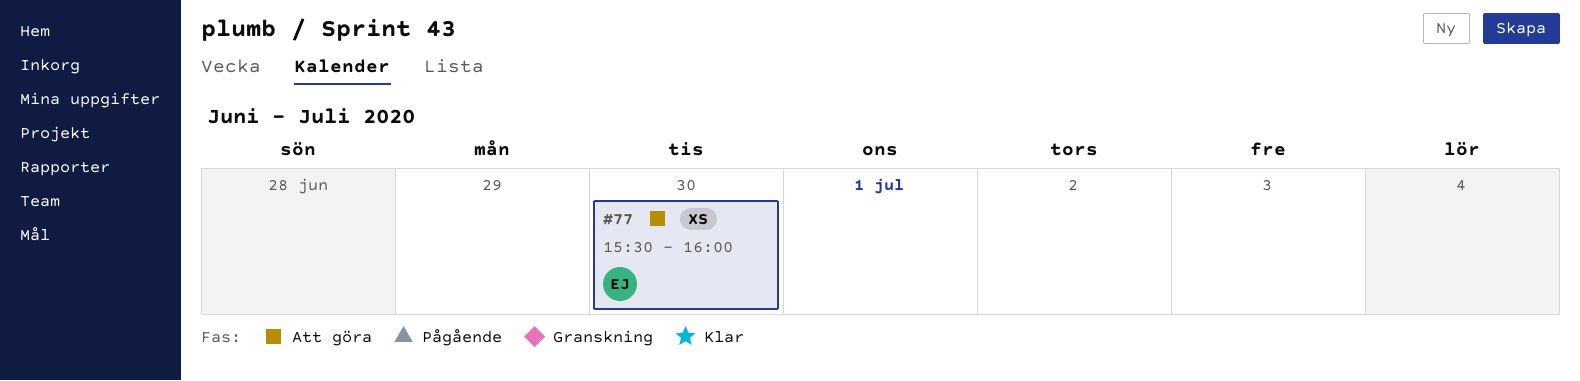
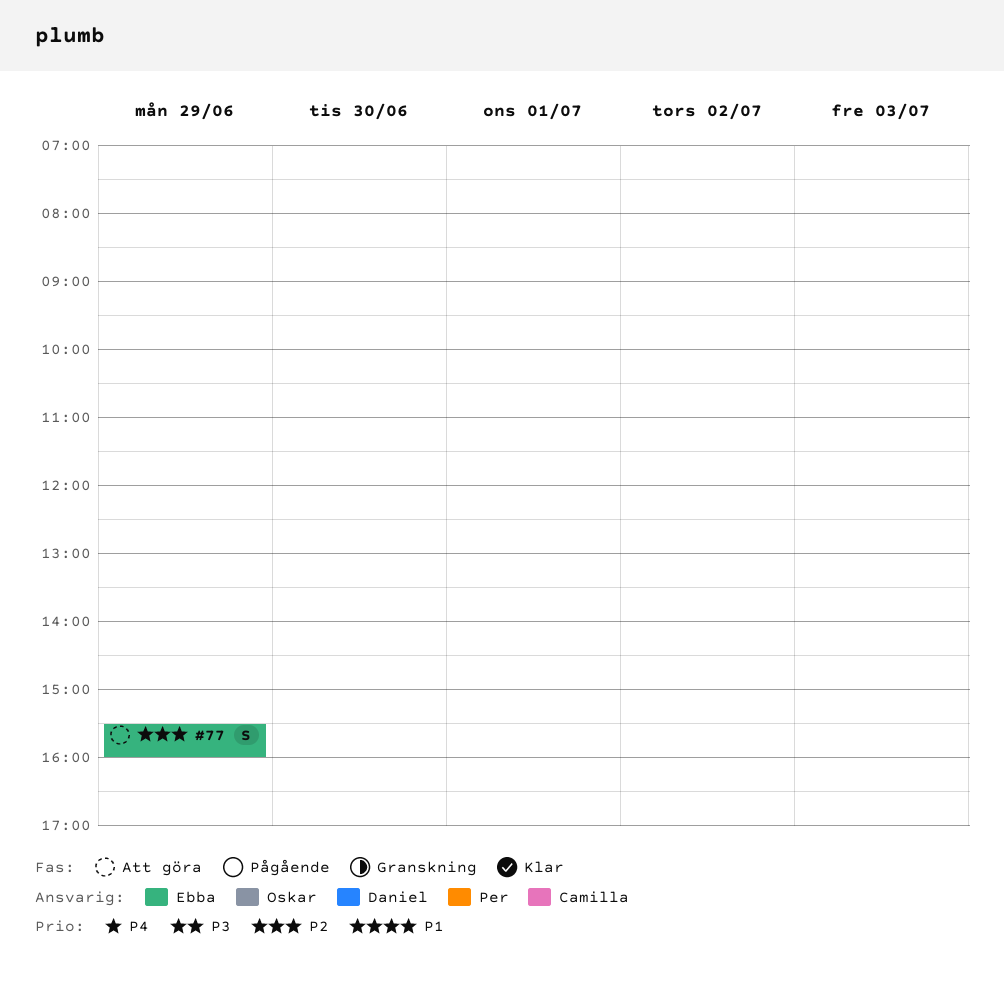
#77, estimate: XS -> S
#77, day: Jun 30 -> Jun 29

